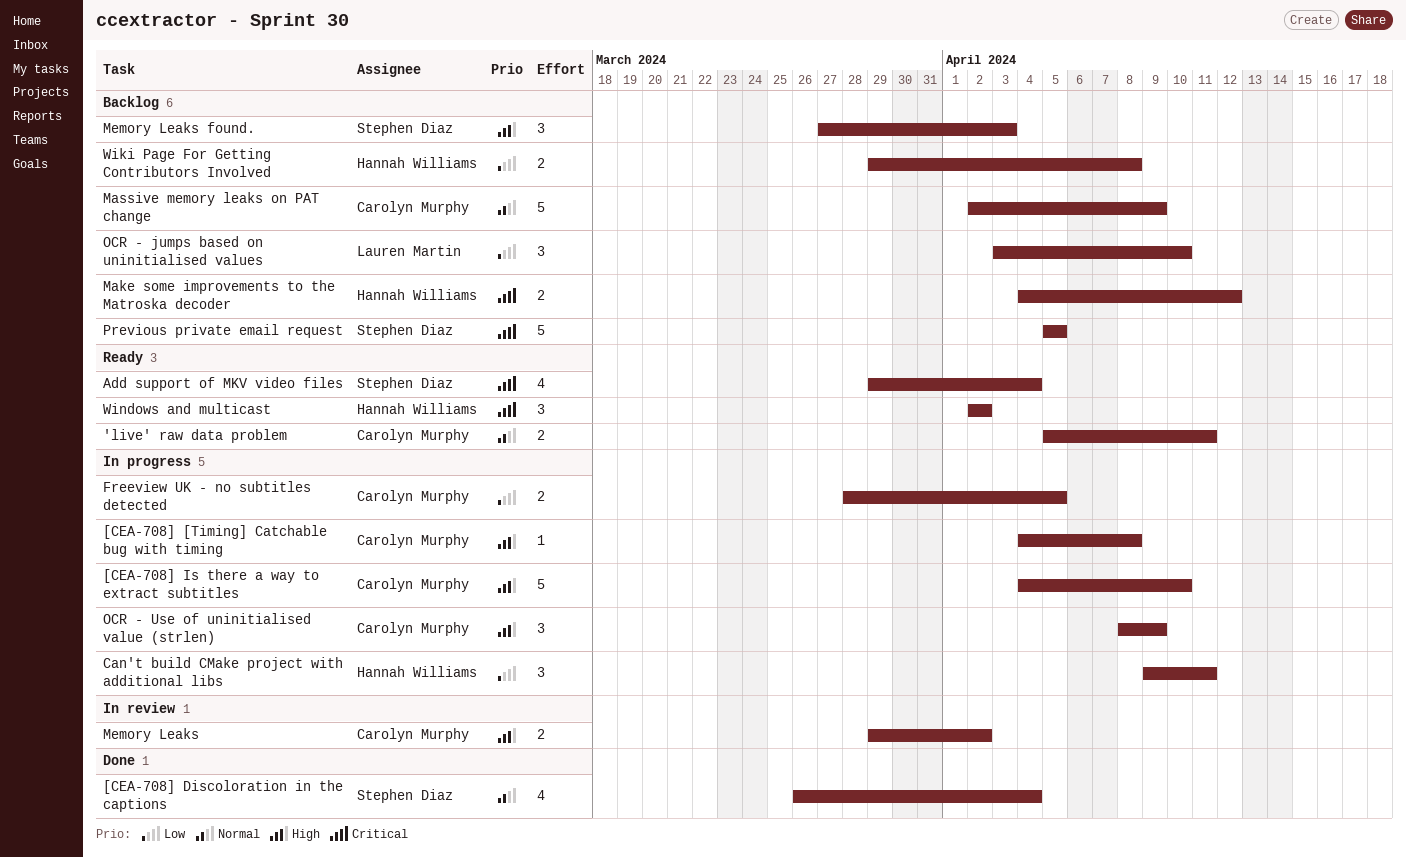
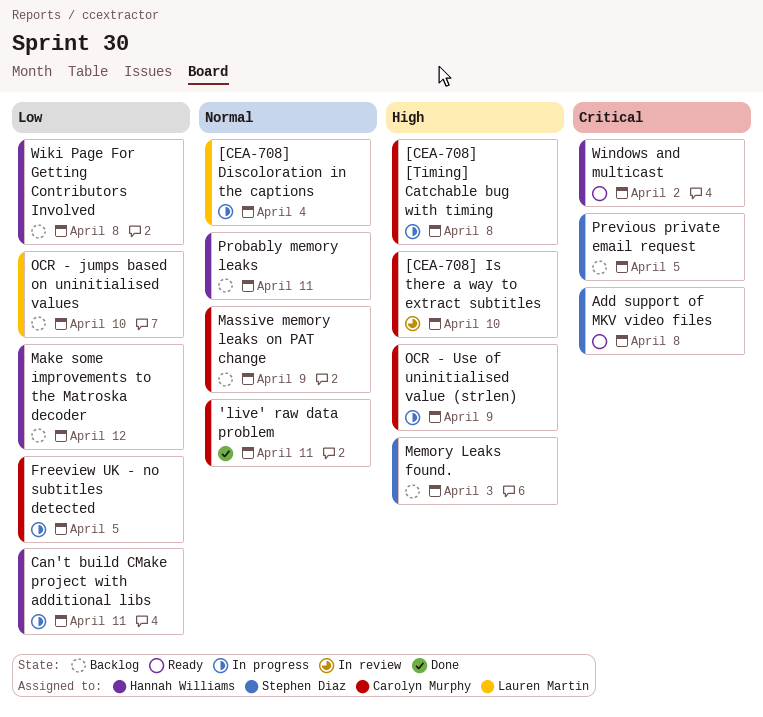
'live' raw data problem, status: Ready -> Done
[CEA-708] Discoloration in the captions, status: Done -> In progress
[CEA-708] Discoloration in the captions, owner: Stephen Diaz -> Lauren Martin
[CEA-708] Is there a way to extract subtitles, status: In progress -> In review
Add support of MKV video files, due: Apr 4 -> Apr 8
Make some improvements to the Matroska decoder, priority: Critical -> Low
Memory Leaks: present -> none
Probably memory leaks: none -> present

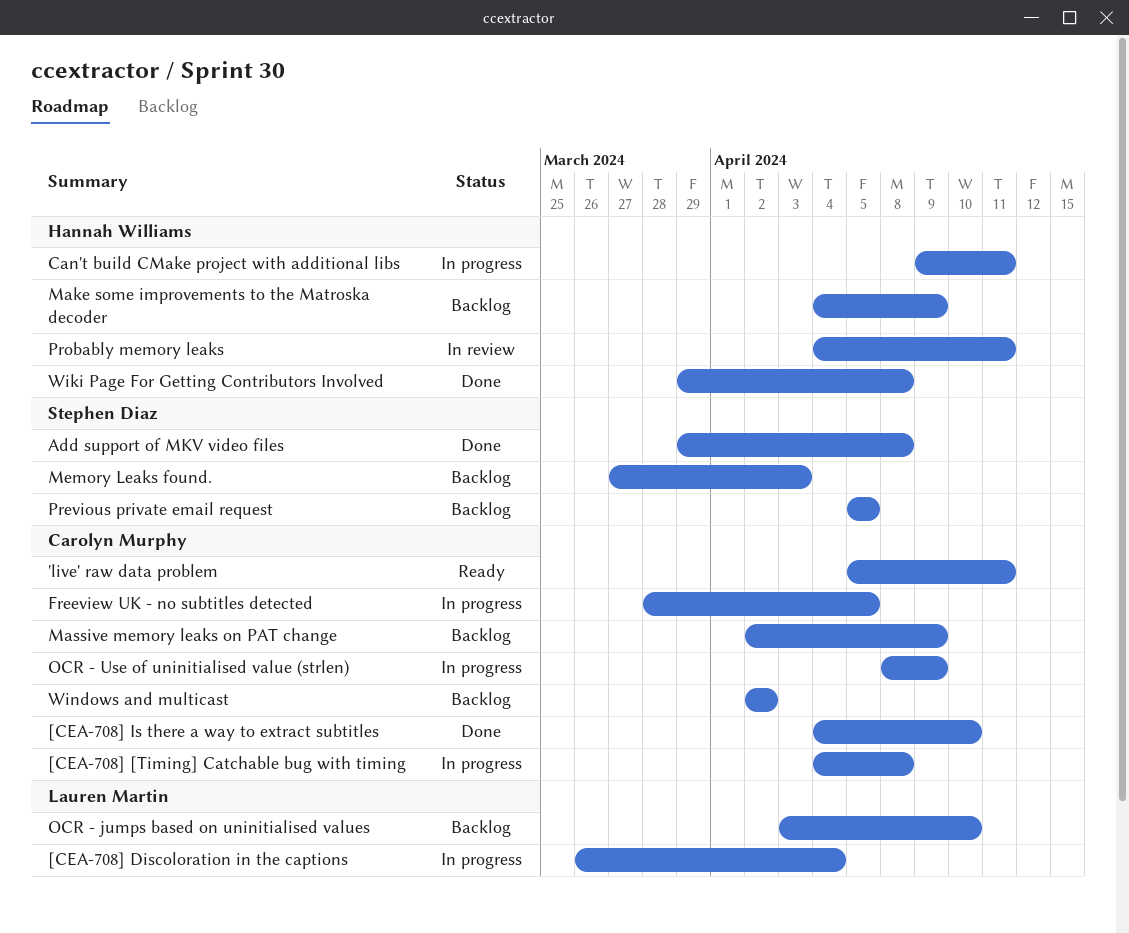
'live' raw data problem, status: Done -> Ready
[CEA-708] Is there a way to extract subtitles, status: In review -> Done
Add support of MKV video files, status: Ready -> Done
Make some improvements to the Matroska decoder, due: Apr 12 -> Apr 9
Probably memory leaks, status: Backlog -> In review
Wiki Page For Getting Contributors Involved, status: Backlog -> Done
Windows and multicast, status: Ready -> Backlog
Windows and multicast, owner: Hannah Williams -> Carolyn Murphy

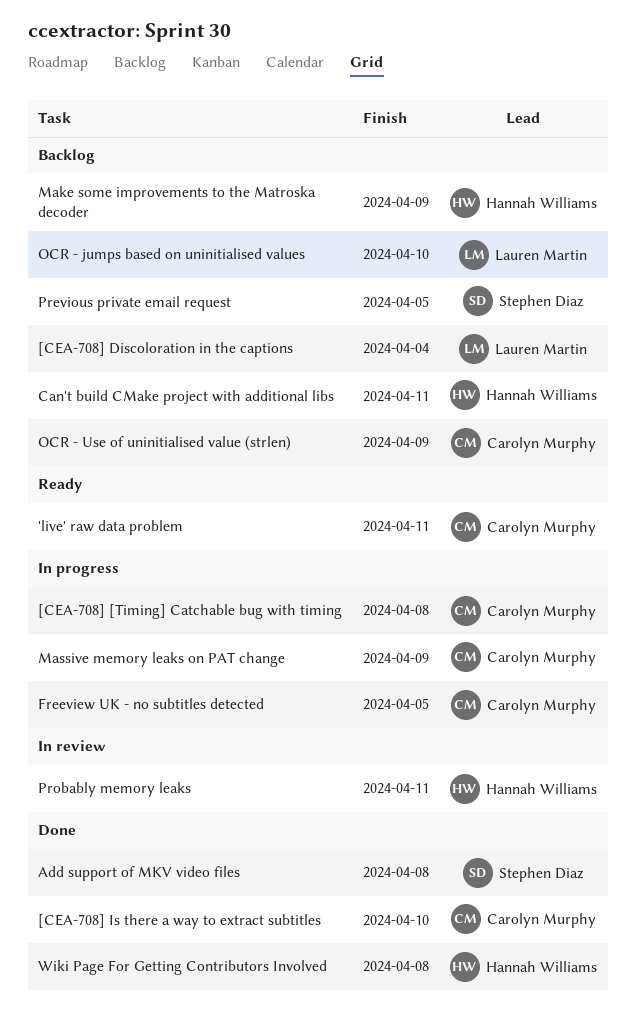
[CEA-708] Discoloration in the captions, status: In progress -> Backlog
Can't build CMake project with additional libs, status: In progress -> Backlog
Massive memory leaks on PAT change, status: Backlog -> In progress
Memory Leaks found.: present -> none
OCR - Use of uninitialised value (strlen), status: In progress -> Backlog
Windows and multicast: present -> none

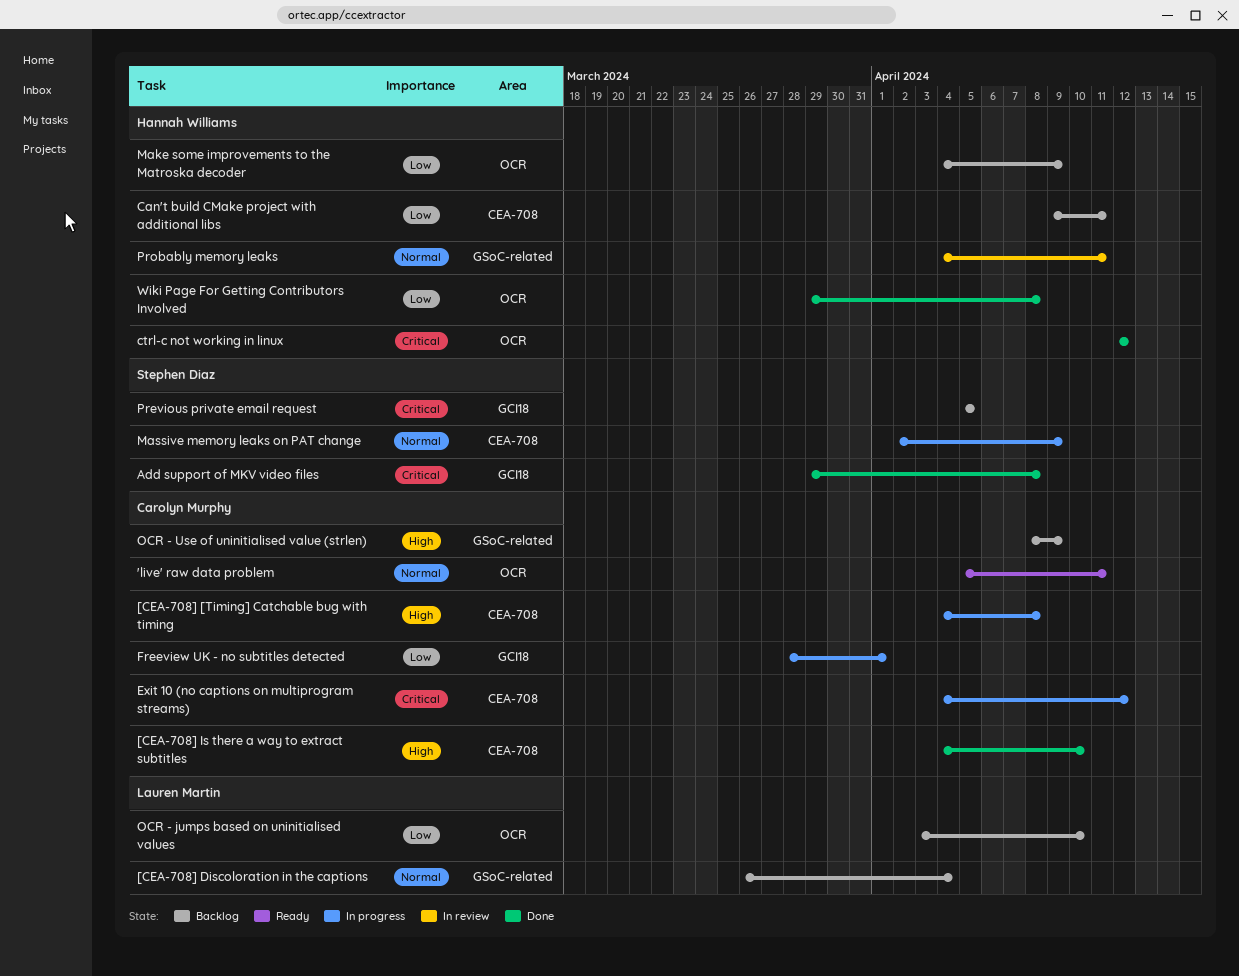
ctrl-c not working in linux: none -> present
Exit 10 (no captions on multiprogram streams): none -> present
Freeview UK - no subtitles detected, due: Apr 5 -> Apr 1
Massive memory leaks on PAT change, owner: Carolyn Murphy -> Stephen Diaz

